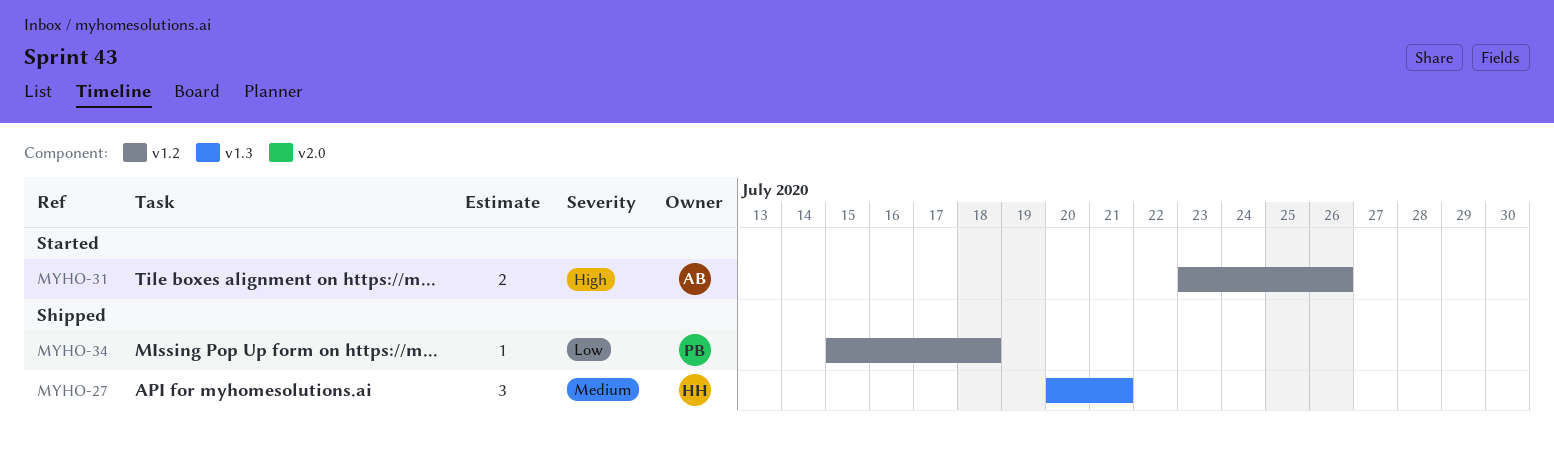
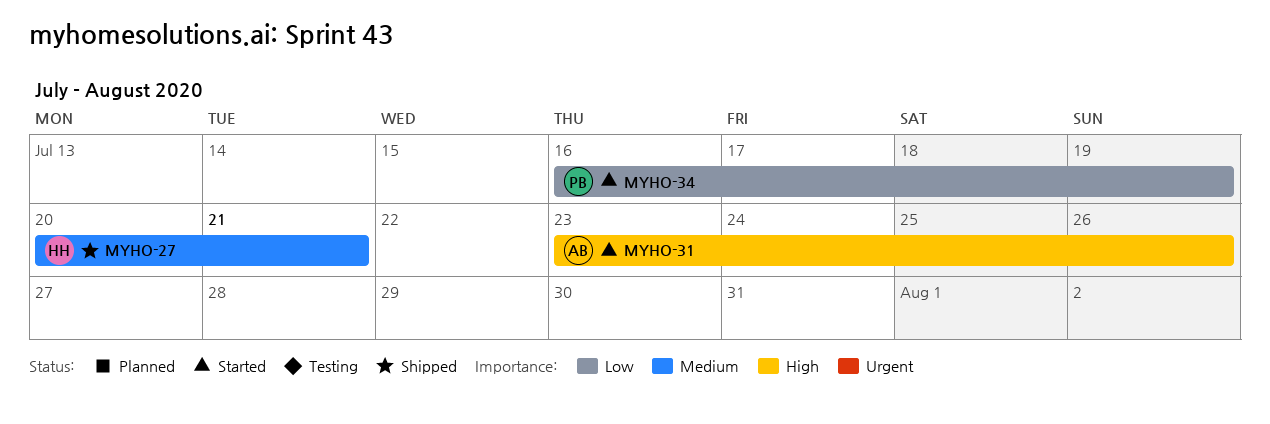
MYHO-34, status: Shipped -> Started
MYHO-34, start: Jul 15 -> Jul 16
MYHO-34, due: Jul 18 -> Jul 19

